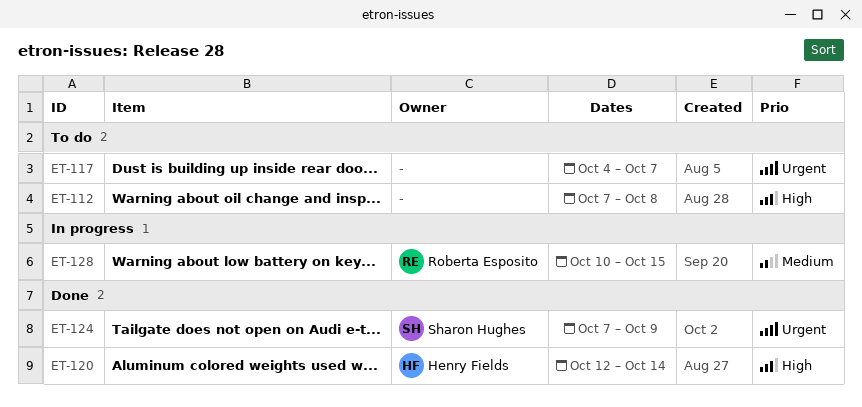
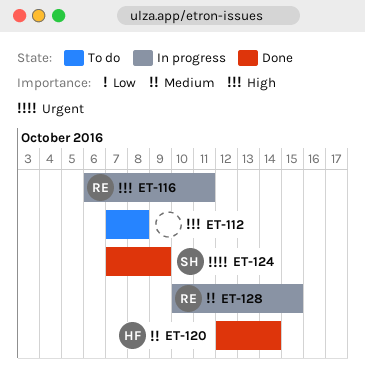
ET-116: none -> present
ET-117: present -> none
ET-120, priority: High -> Medium

